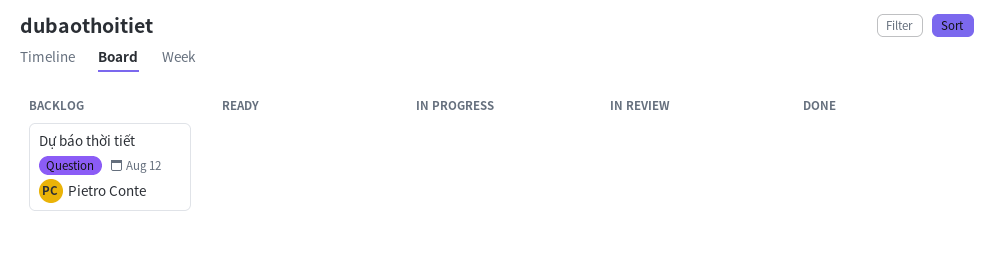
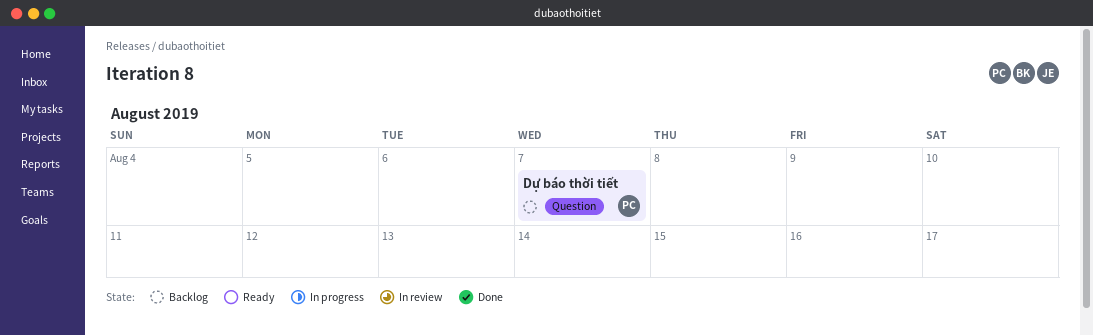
Dự báo thời tiết, due: Aug 12 -> Aug 7

